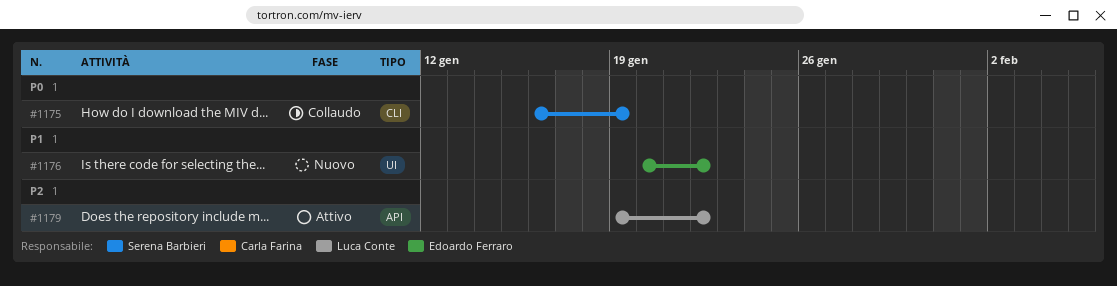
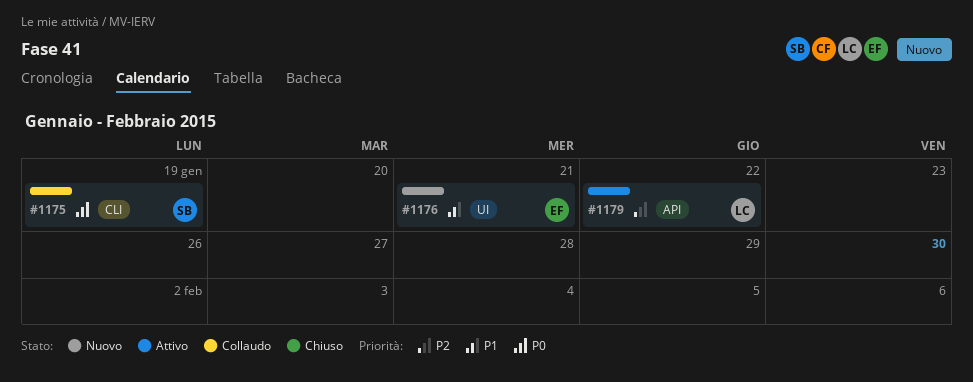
#1176, due: Jan 22 -> Jan 21

